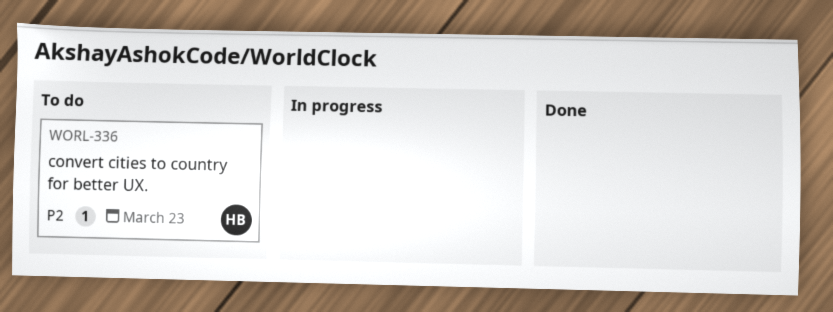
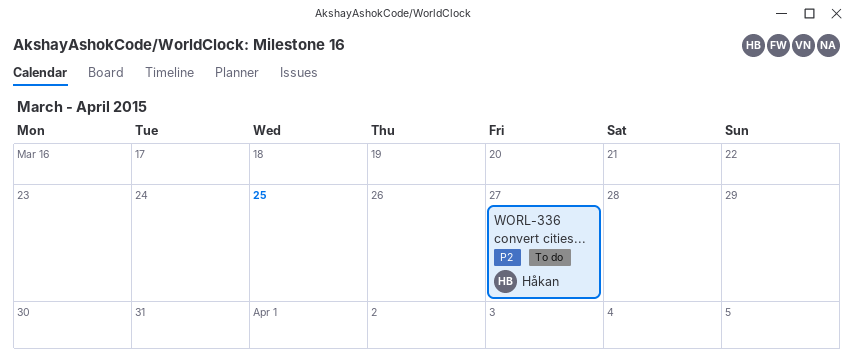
WORL-336, due: Mar 23 -> Mar 27

